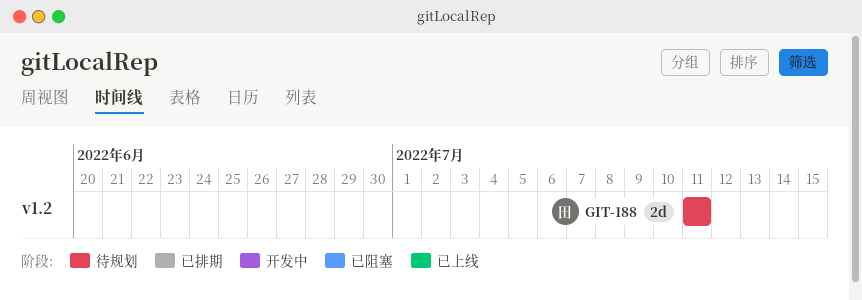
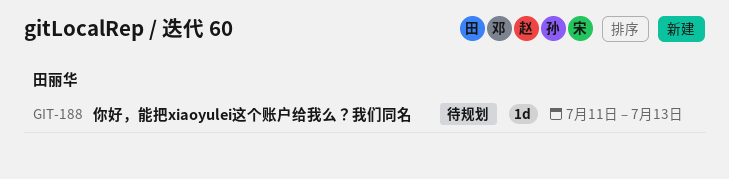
GIT-188, estimate: 2d -> 1d
GIT-188, due: Jul 11 -> Jul 13

